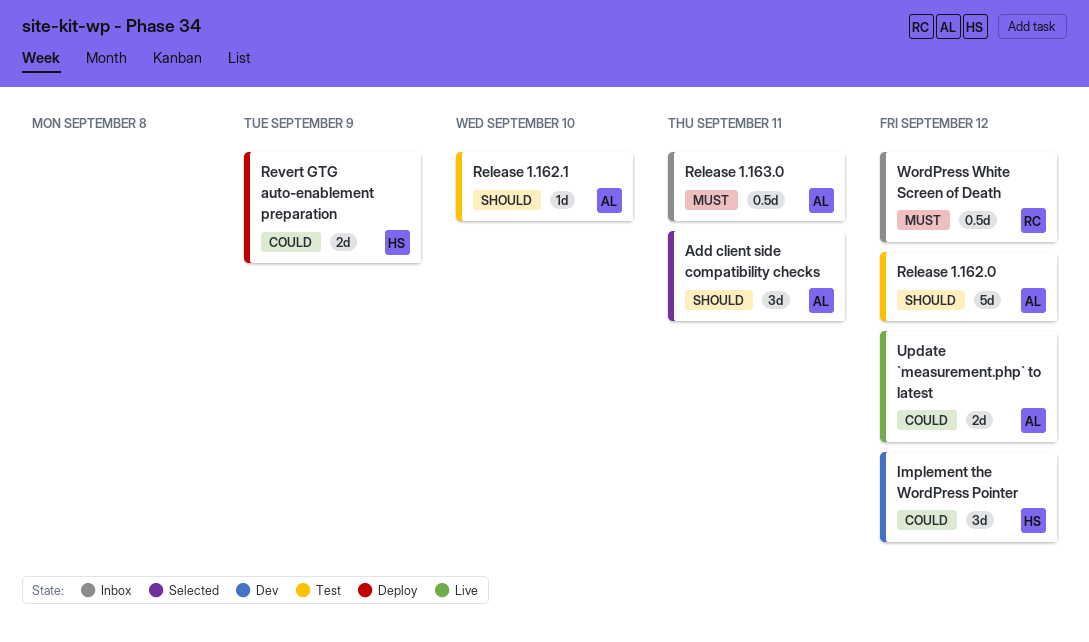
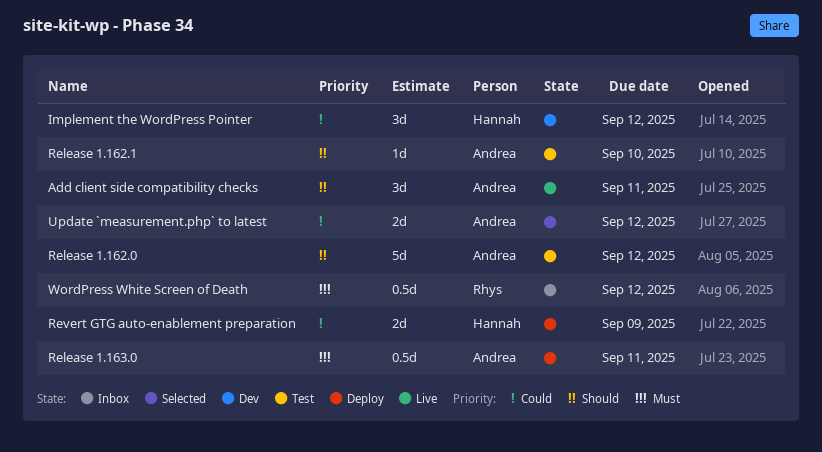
Add client side compatibility checks, status: Selected -> Live
Release 1.163.0, status: Inbox -> Deploy
Update `measurement.php` to latest, status: Live -> Selected

